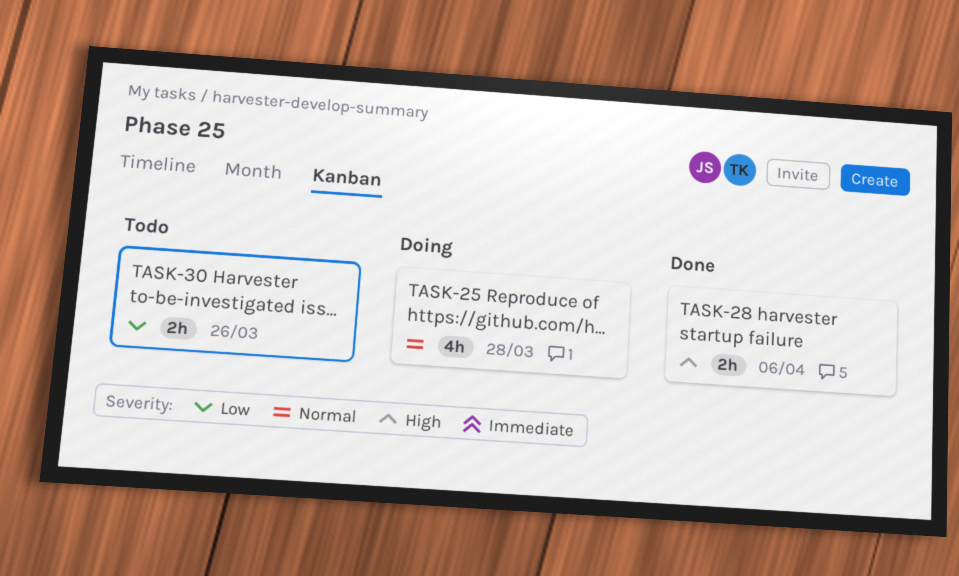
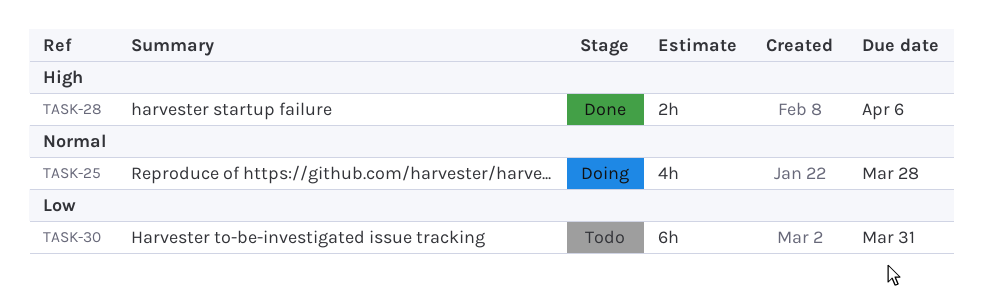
TASK-30, estimate: 2h -> 6h
TASK-30, due: Mar 26 -> Mar 31

